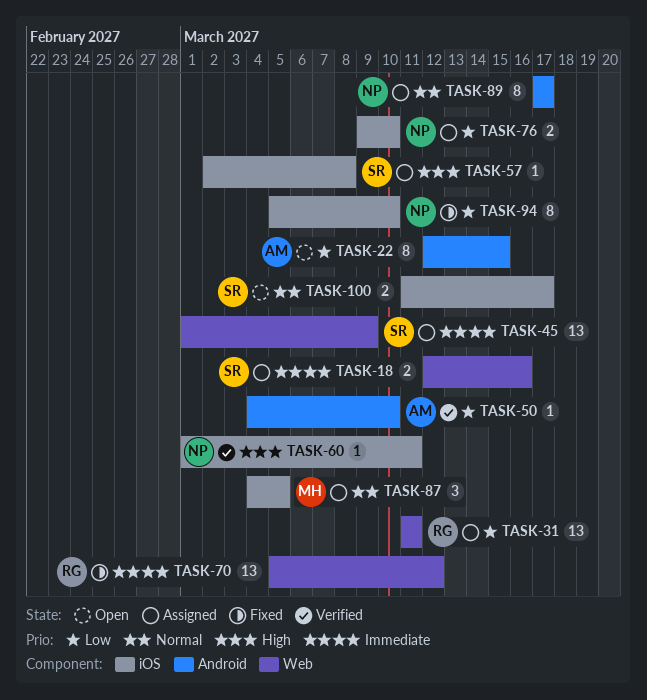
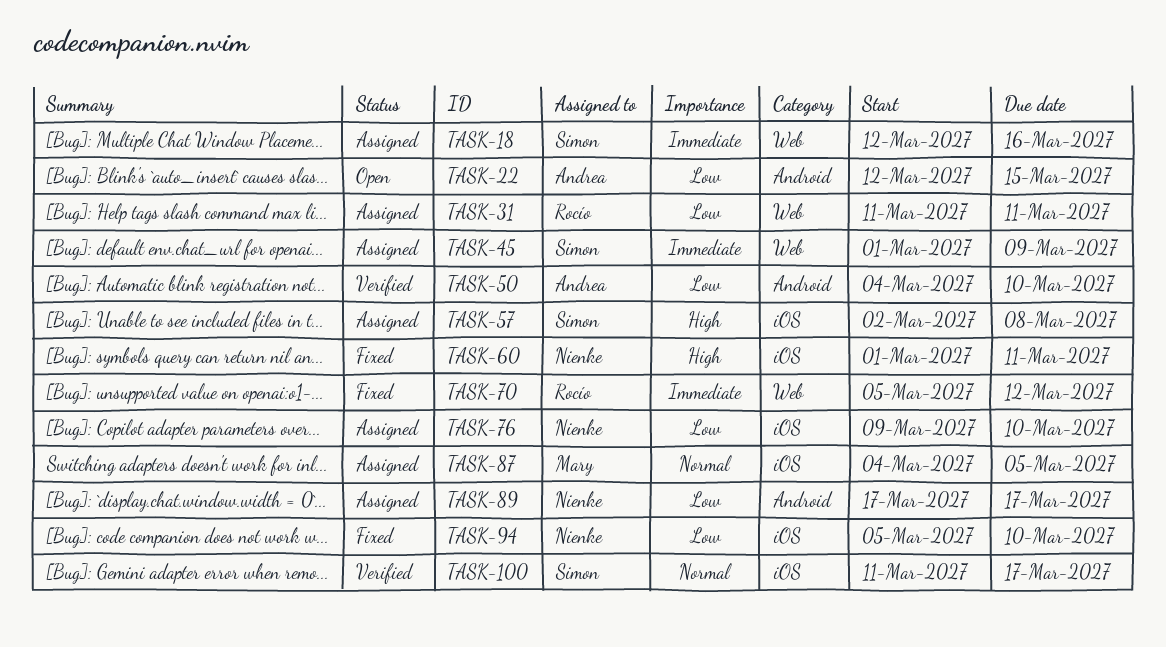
TASK-60, status: Verified -> Fixed
TASK-89, priority: Normal -> Low
TASK-100, status: Open -> Verified

